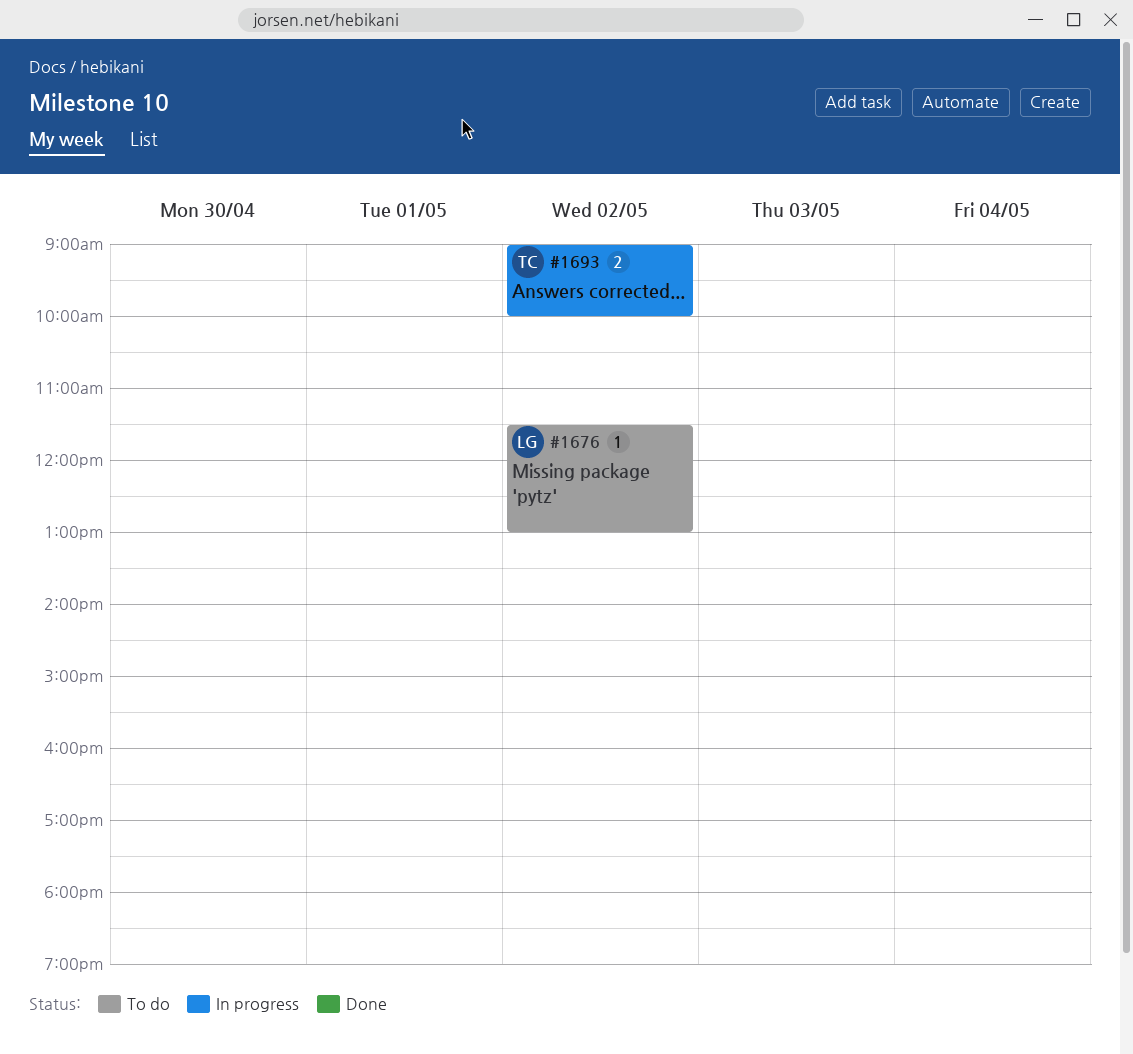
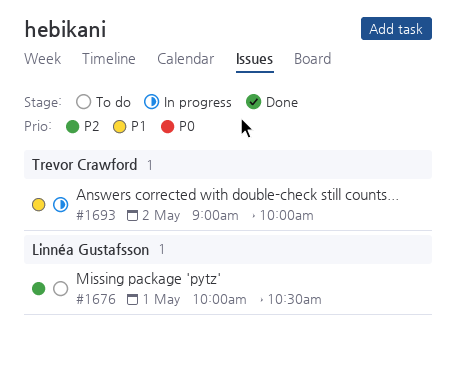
#1676, day: May 2 -> May 1
#1676, begins: 11:30 -> 10:00
#1676, ends: 13:00 -> 10:30

